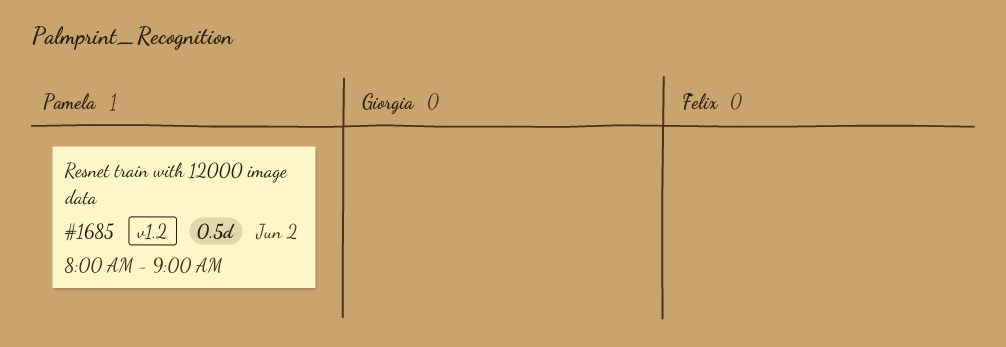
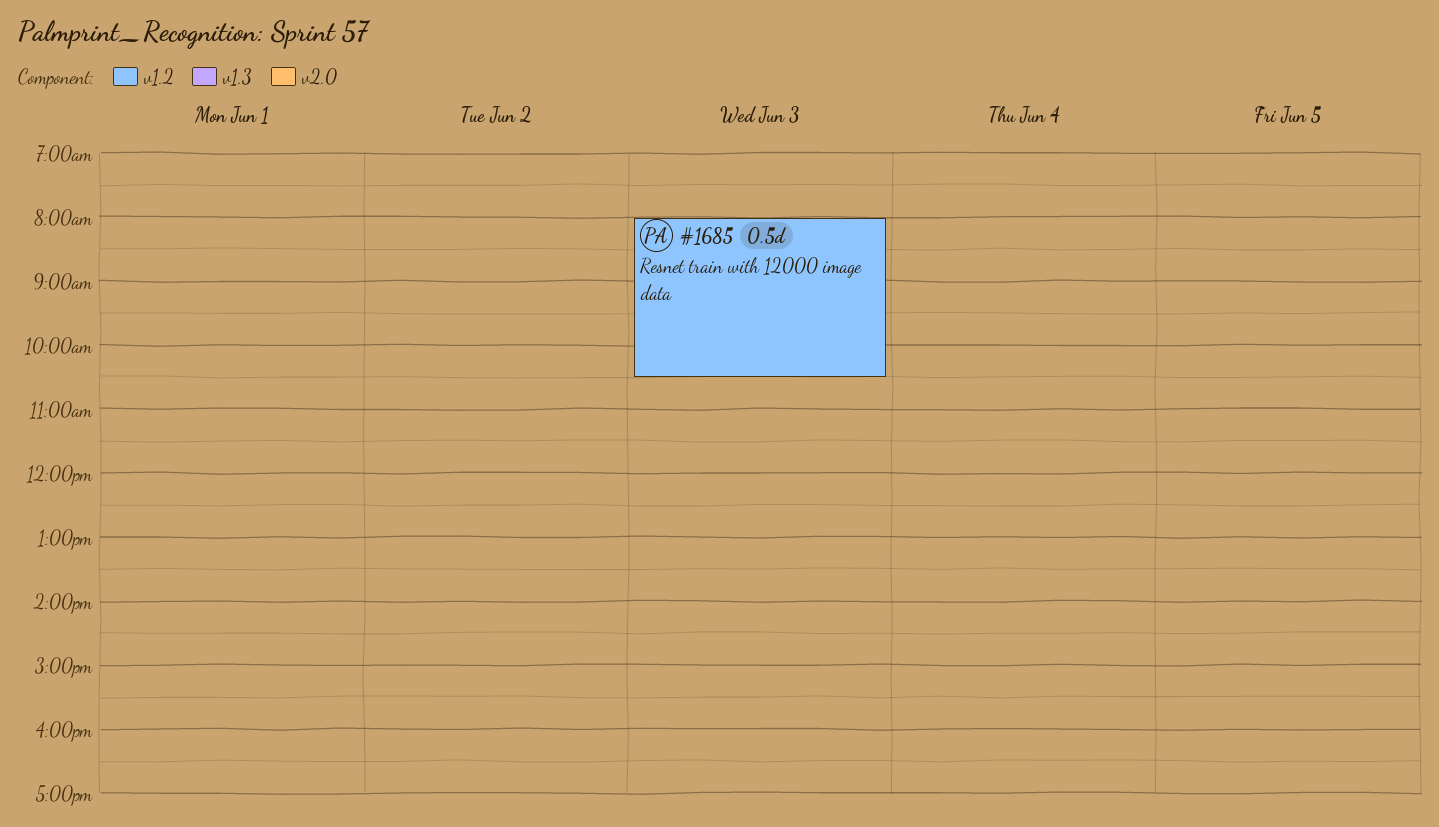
#1685, day: Jun 2 -> Jun 3
#1685, ends: 09:00 -> 10:30

